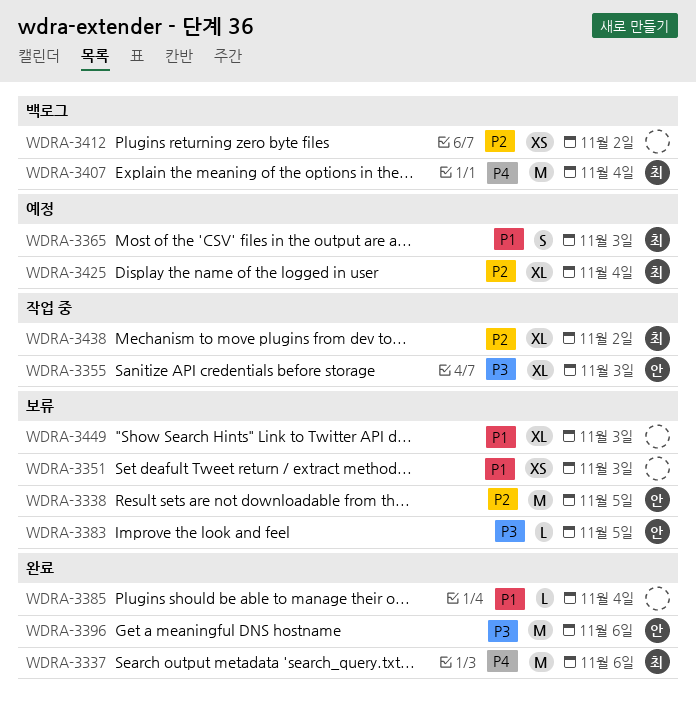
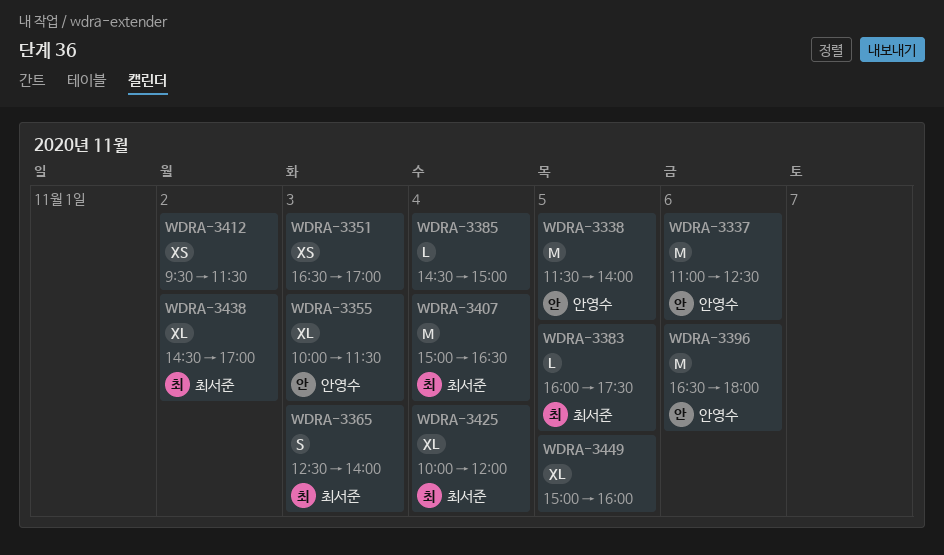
WDRA-3337, owner: 최서준 -> 안영수
WDRA-3383, owner: 안영수 -> 최서준
WDRA-3449, day: Nov 3 -> Nov 5

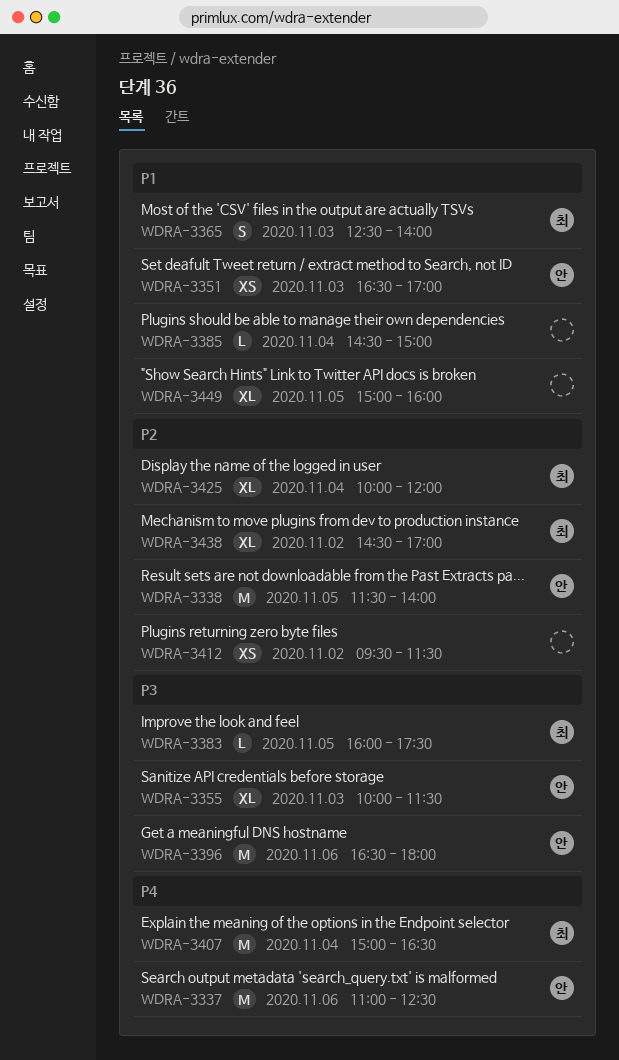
WDRA-3351, owner: none -> 안영수

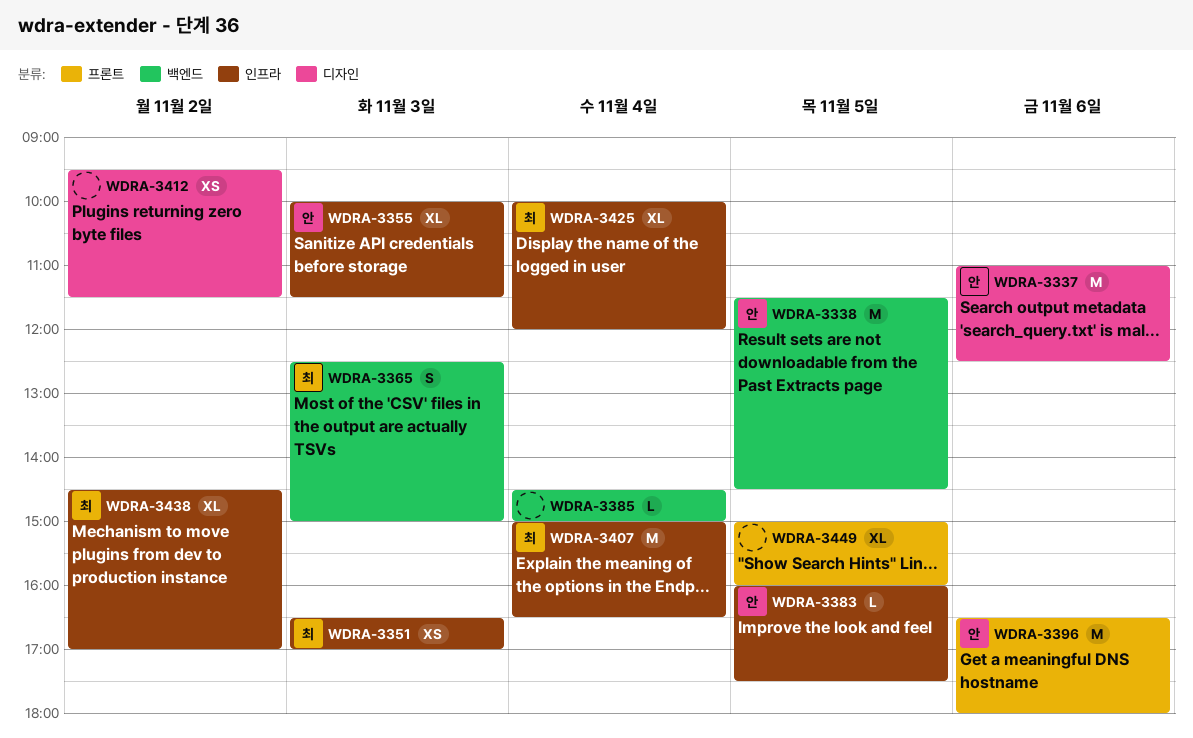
WDRA-3338, ends: 14:00 -> 14:30
WDRA-3351, owner: 안 -> 최
WDRA-3365, ends: 14:00 -> 15:00
WDRA-3383, owner: 최 -> 안

